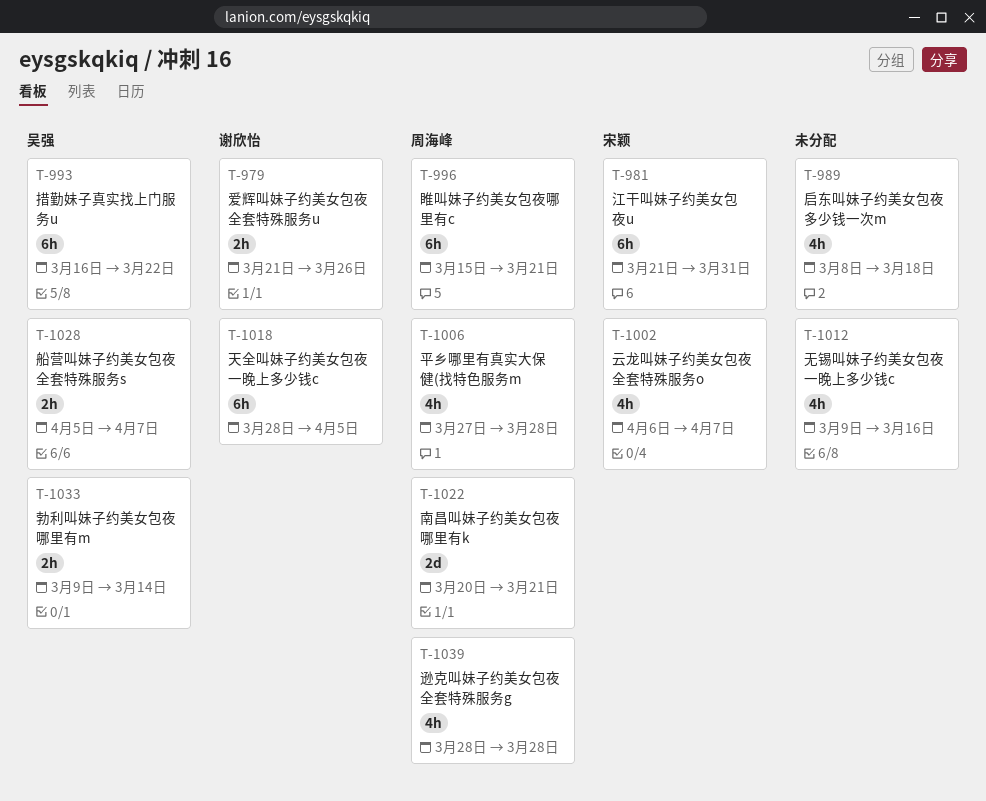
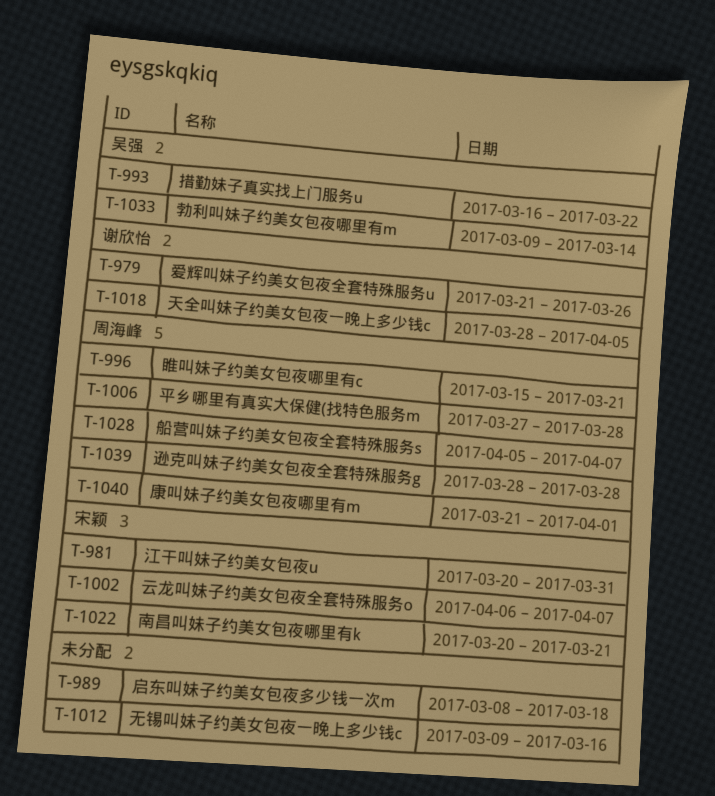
T-981, start: Mar 21 -> Mar 20
T-1022, owner: 周海峰 -> 宋颖
T-1028, owner: 吴强 -> 周海峰
T-1040: none -> present

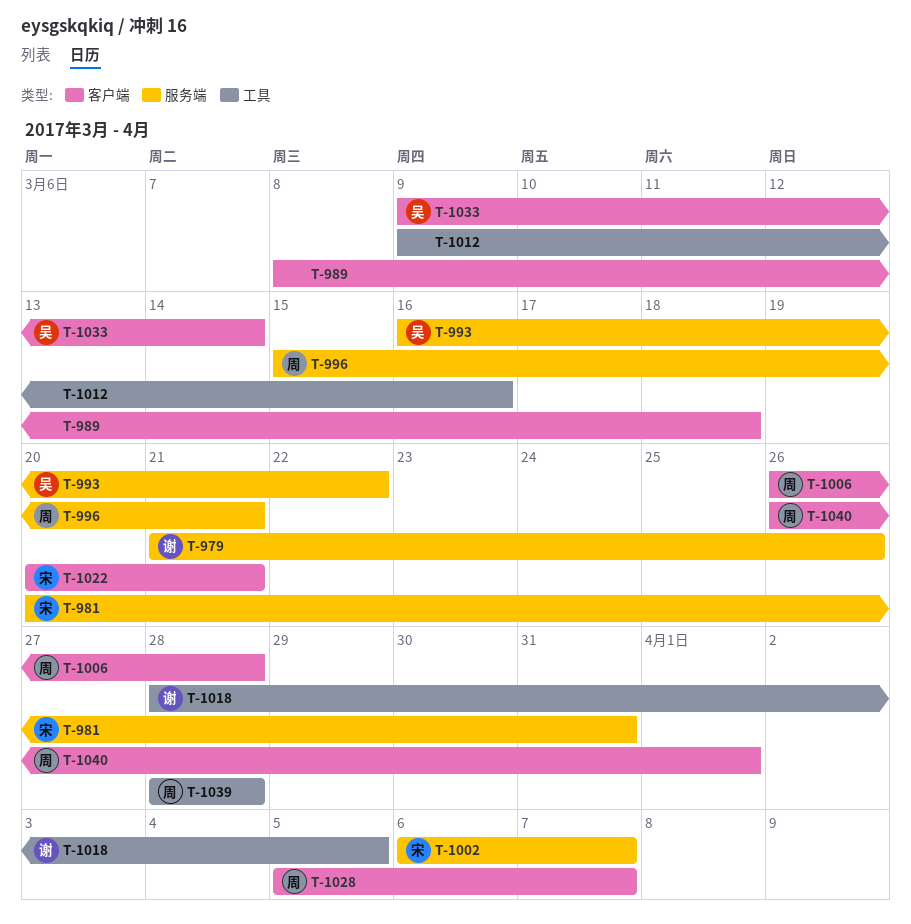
T-1006, start: Mar 27 -> Mar 26
T-1040, start: Mar 21 -> Mar 26

